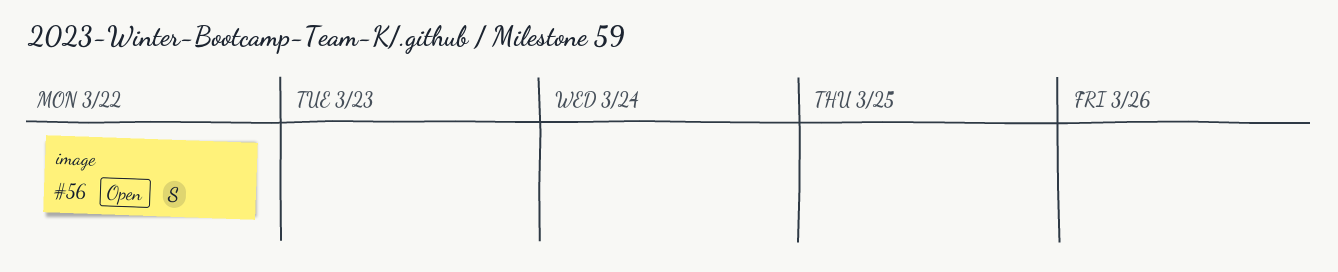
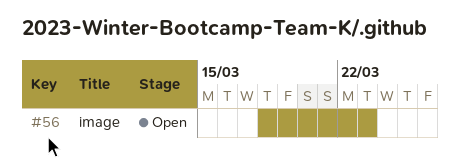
#56, due: Mar 22 -> Mar 23

